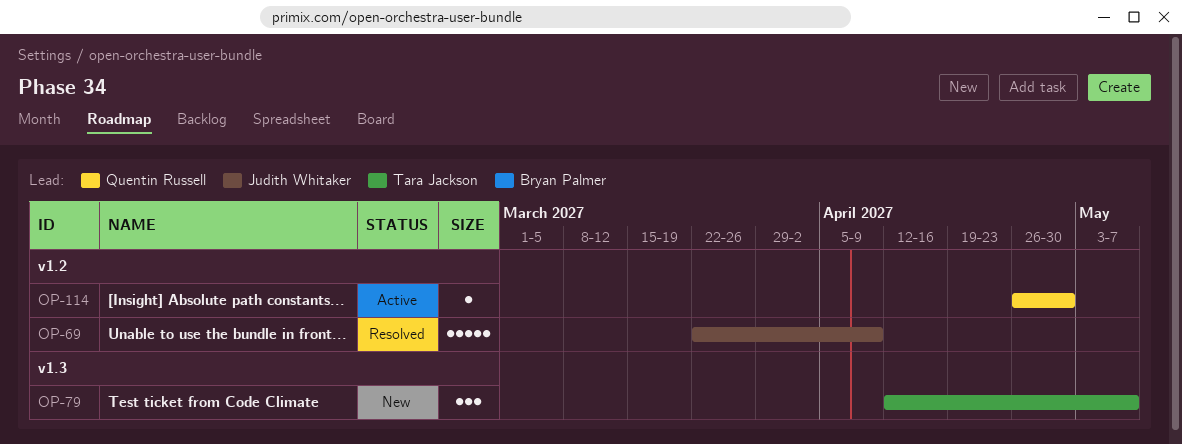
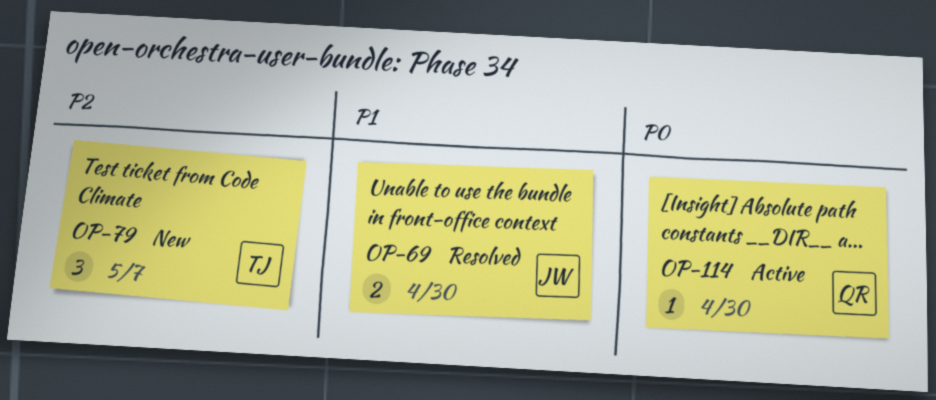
OP-69, estimate: 5 -> 2
OP-69, due: Apr 9 -> Apr 30

